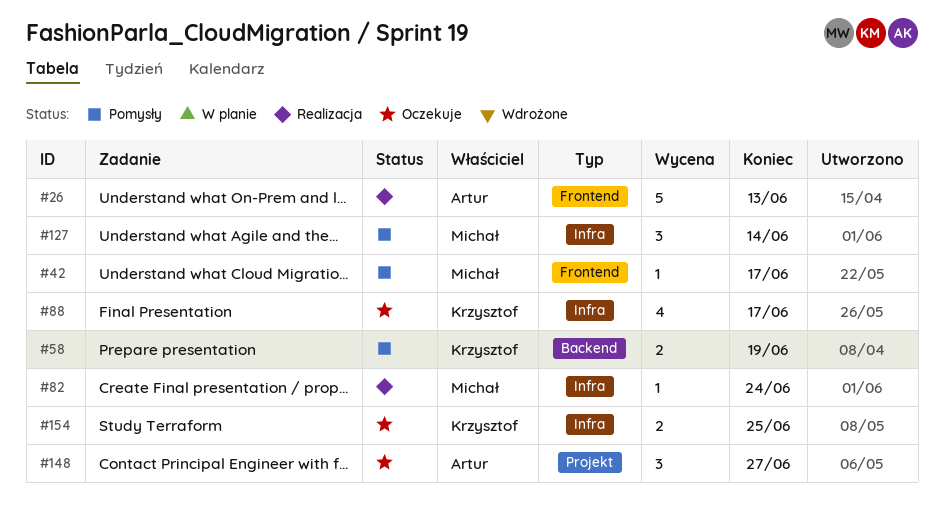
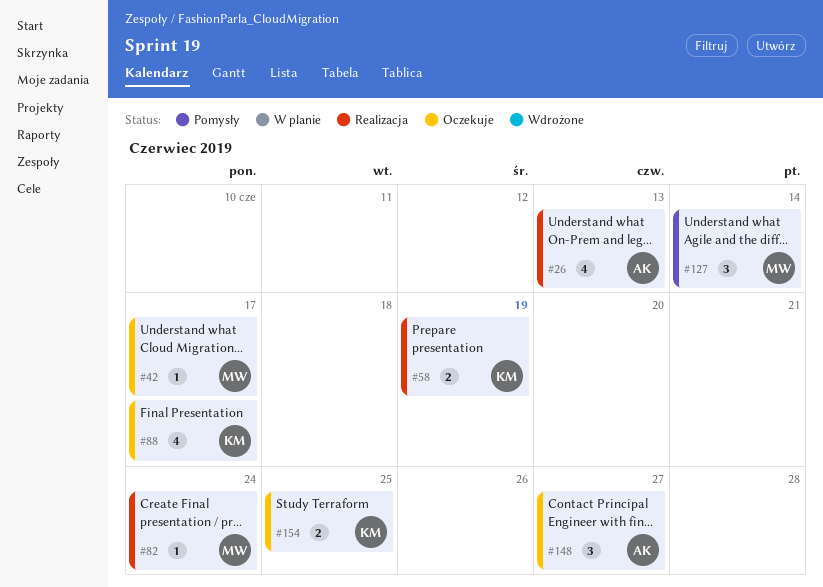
#26, estimate: 5 -> 4
#42, status: Pomysły -> Oczekuje
#58, status: Pomysły -> Realizacja

